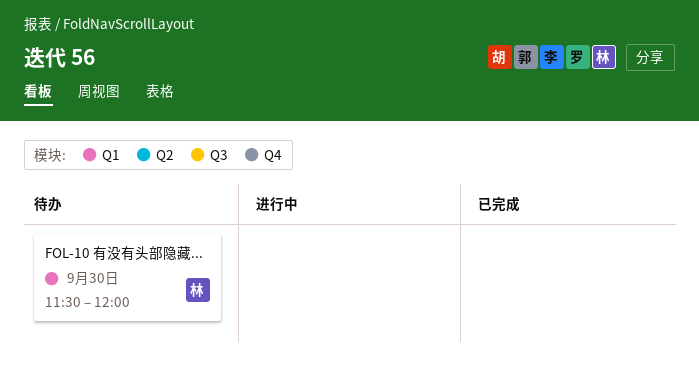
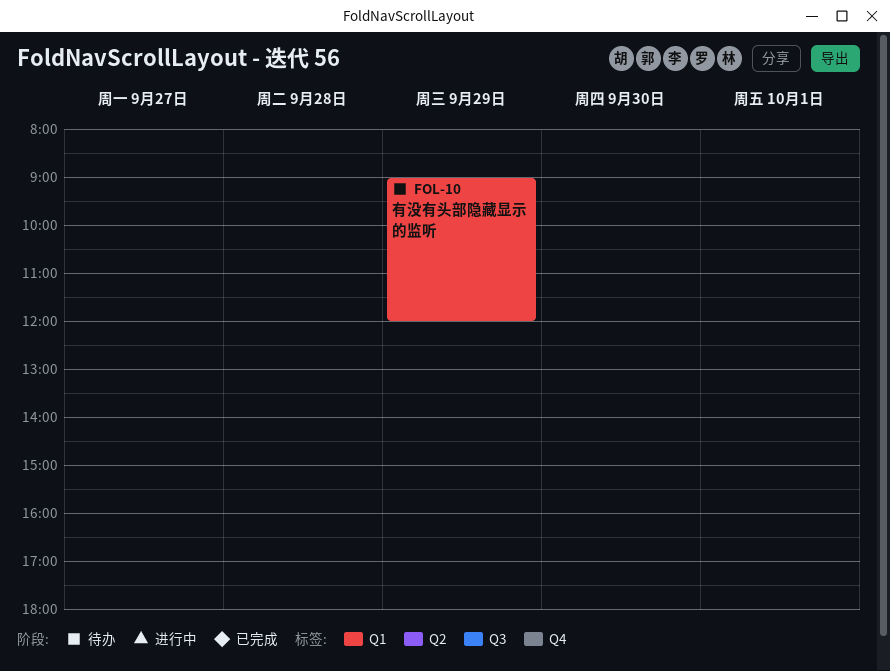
FOL-10, day: Sep 30 -> Sep 29
FOL-10, begins: 11:30 -> 09:00

